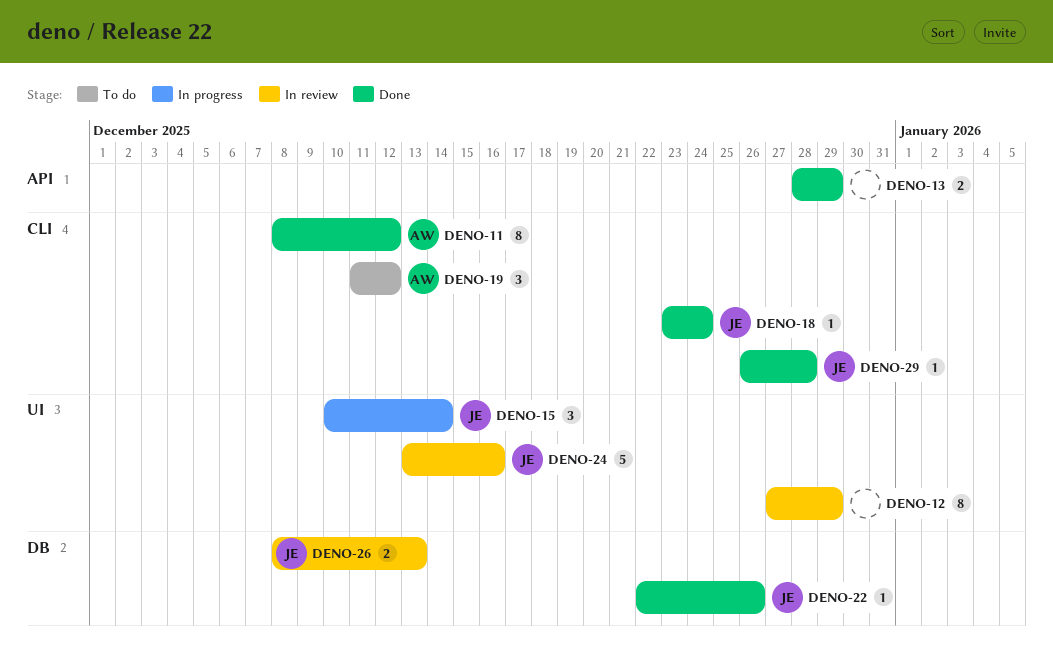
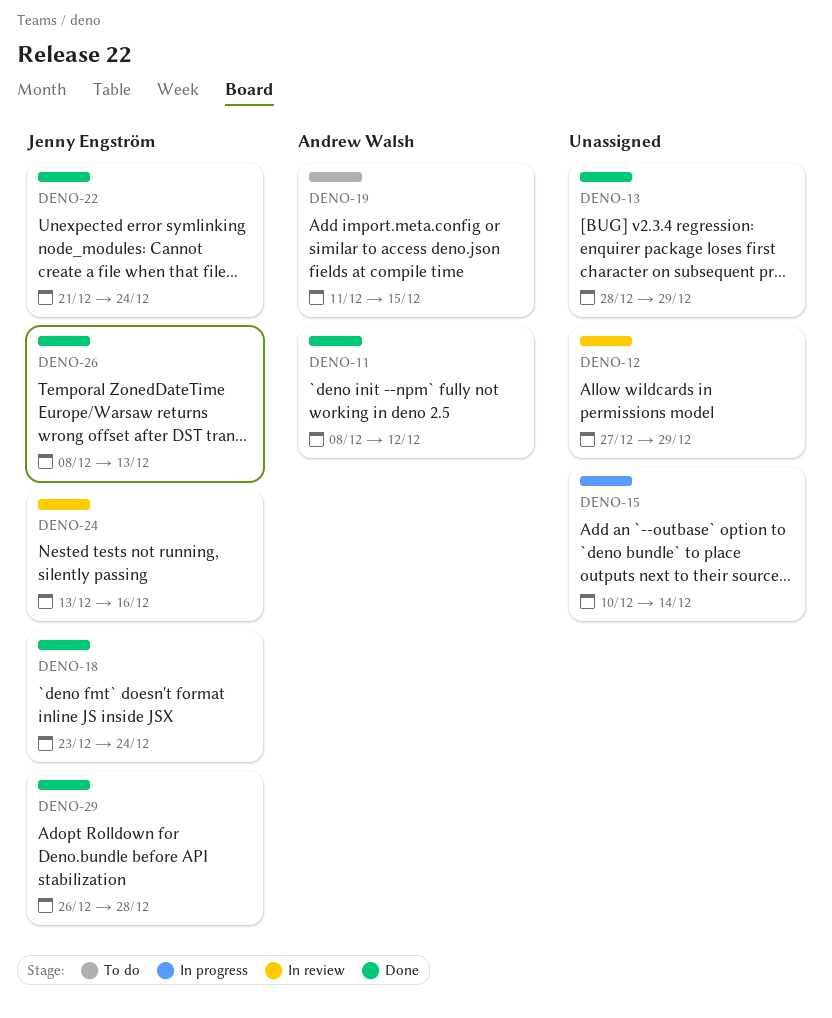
DENO-15, owner: Jenny Engström -> none
DENO-19, due: Dec 12 -> Dec 15
DENO-22, start: Dec 22 -> Dec 21
DENO-22, due: Dec 26 -> Dec 24
DENO-26, status: In review -> Done

